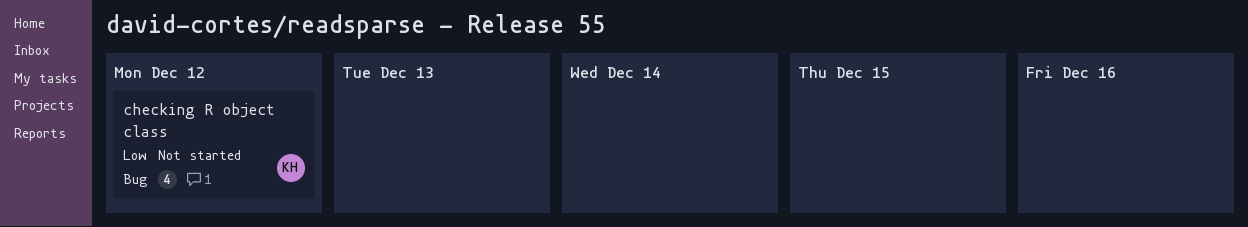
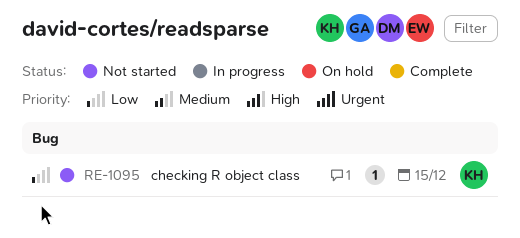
checking R object class, estimate: 4 -> 1
checking R object class, due: Dec 12 -> Dec 15

